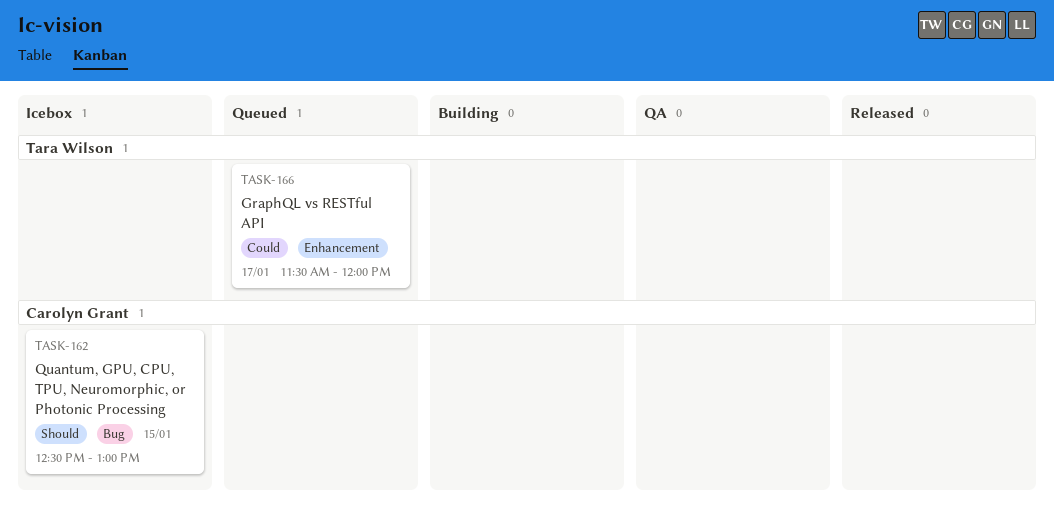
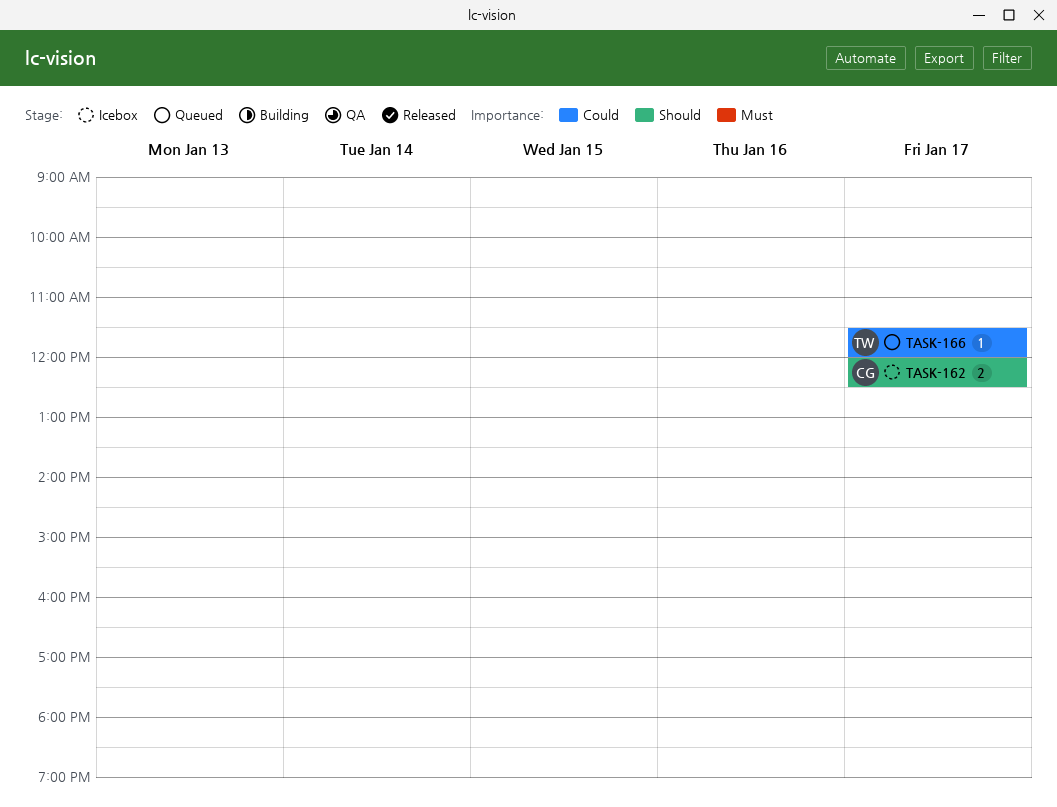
TASK-162, day: Jan 15 -> Jan 17
TASK-162, begins: 12:30 -> 12:00
TASK-162, ends: 13:00 -> 12:30

